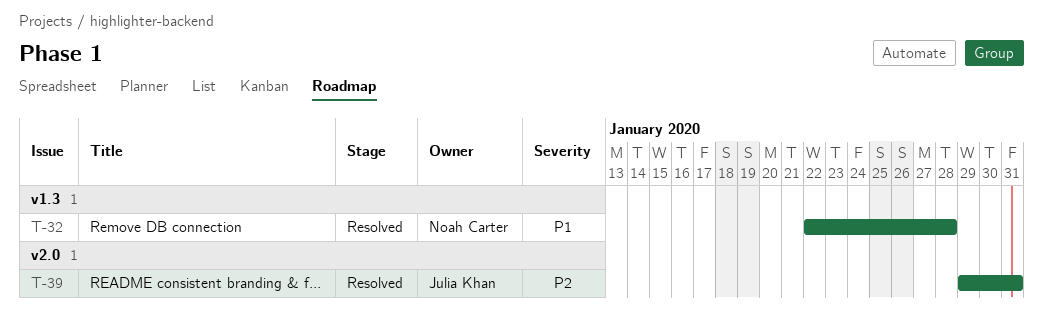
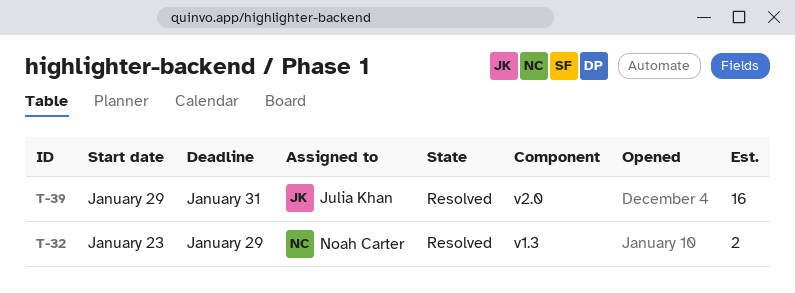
T-32, start: Jan 22 -> Jan 23
T-32, due: Jan 28 -> Jan 29

